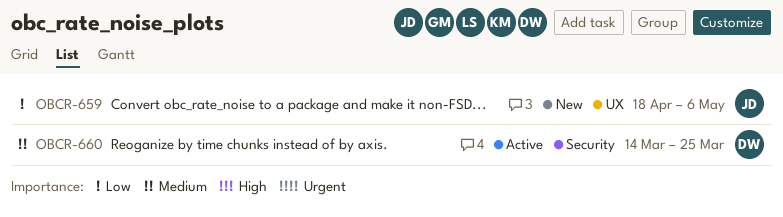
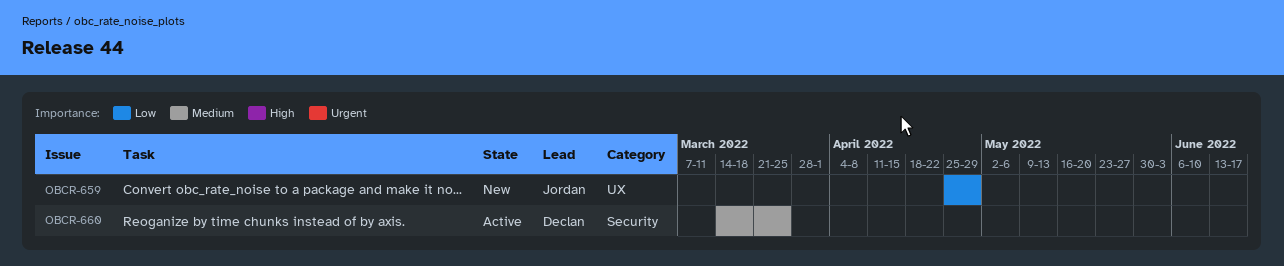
OBCR-659, start: Apr 18 -> Apr 25
OBCR-659, due: May 6 -> Apr 29

